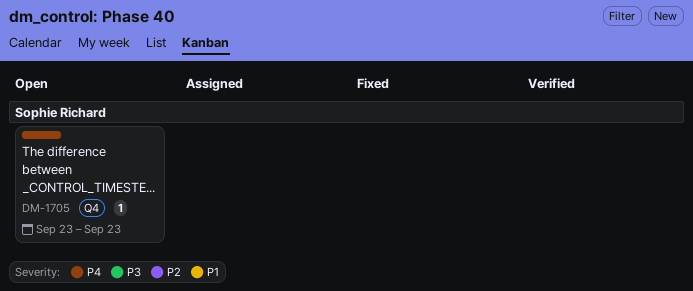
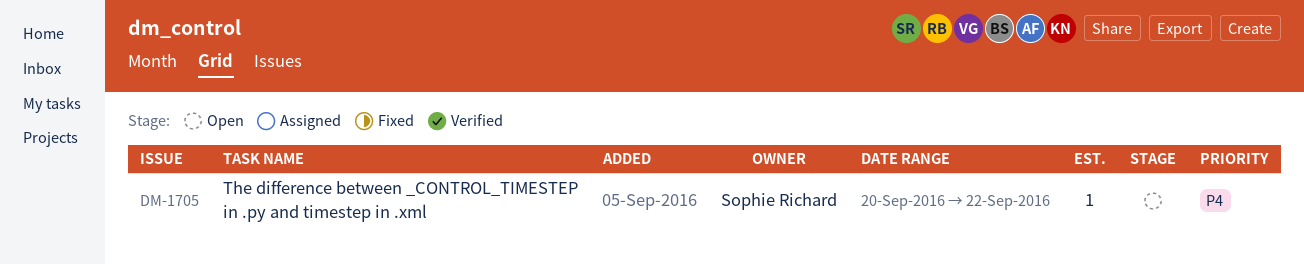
DM-1705, start: Sep 23 -> Sep 20
DM-1705, due: Sep 23 -> Sep 22

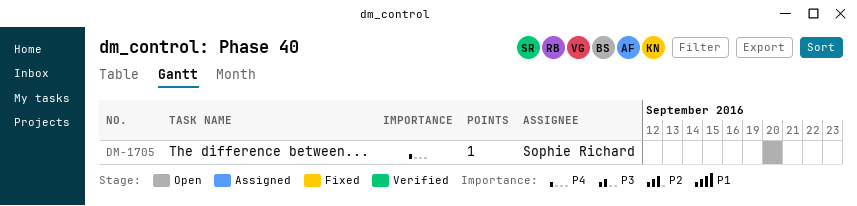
DM-1705, due: Sep 22 -> Sep 20

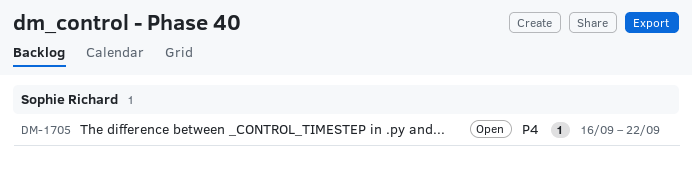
DM-1705, start: Sep 20 -> Sep 16
DM-1705, due: Sep 20 -> Sep 22

